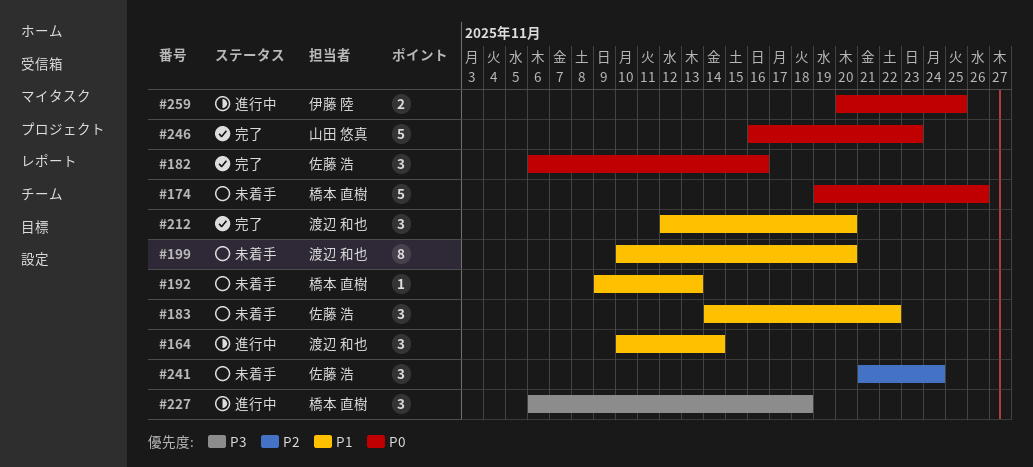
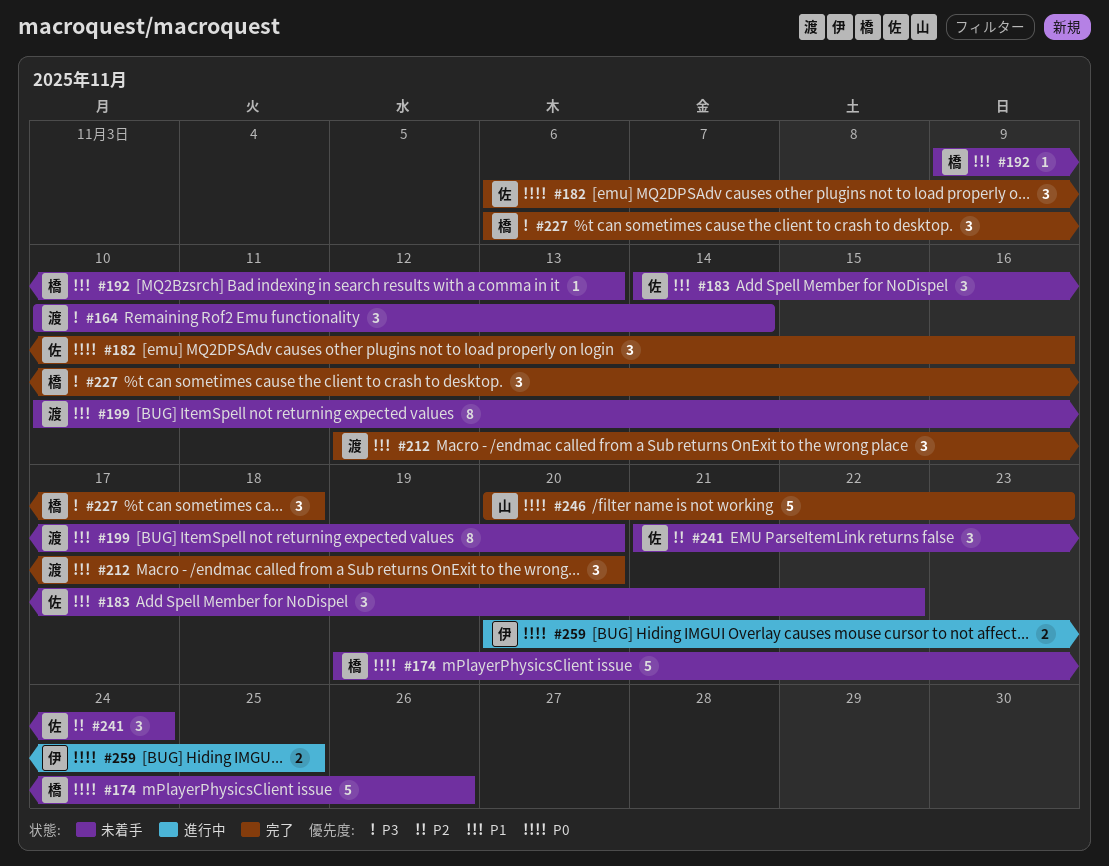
#164, status: 進行中 -> 未着手
#164, priority: P1 -> P3
#227, status: 進行中 -> 完了
#246, start: Nov 16 -> Nov 20

